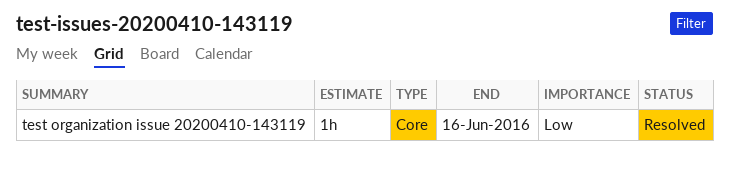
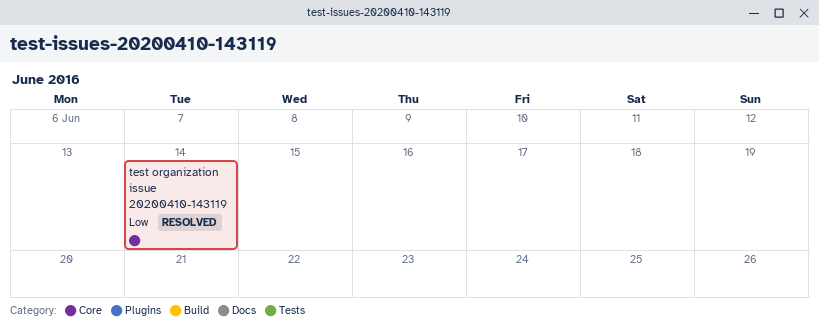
test organization issue 20200410-143119, due: Jun 16 -> Jun 14

